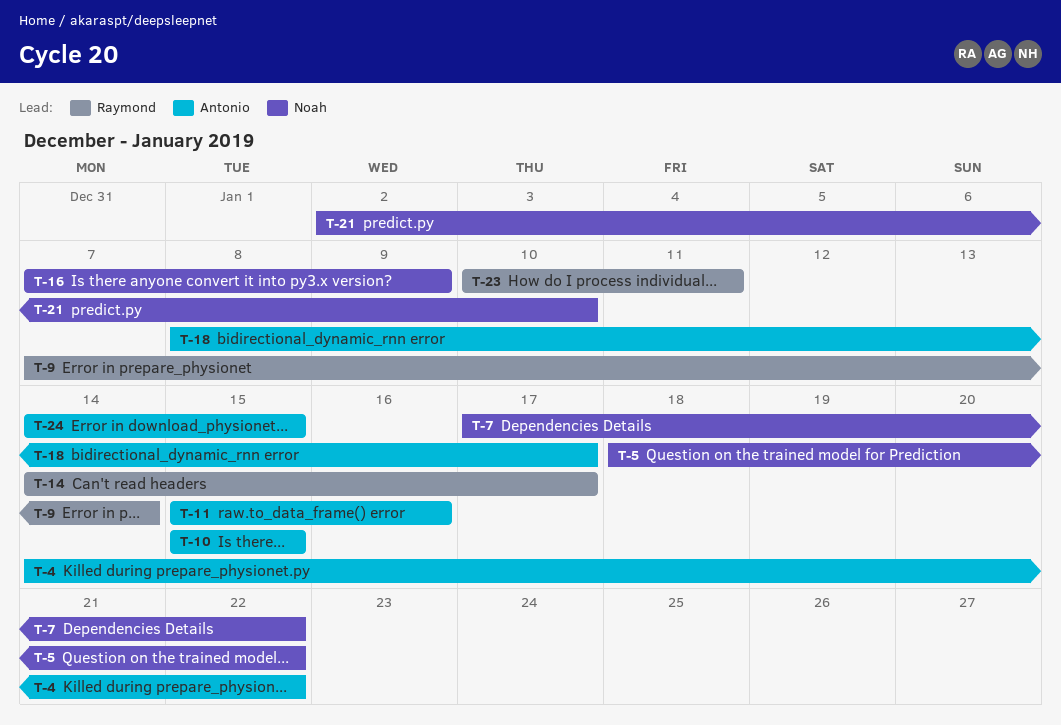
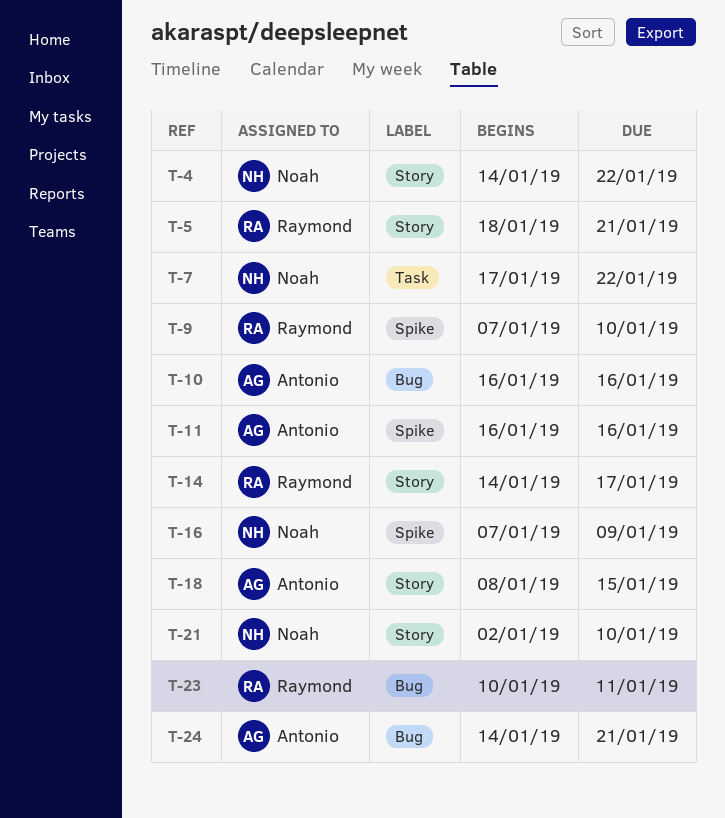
T-4, owner: Antonio -> Noah
T-5, owner: Noah -> Raymond
T-5, due: Jan 22 -> Jan 21
T-9, due: Jan 14 -> Jan 10
T-10, start: Jan 15 -> Jan 16
T-10, due: Jan 15 -> Jan 16
T-11, start: Jan 15 -> Jan 16
T-18, due: Jan 17 -> Jan 15
T-24, due: Jan 15 -> Jan 21

